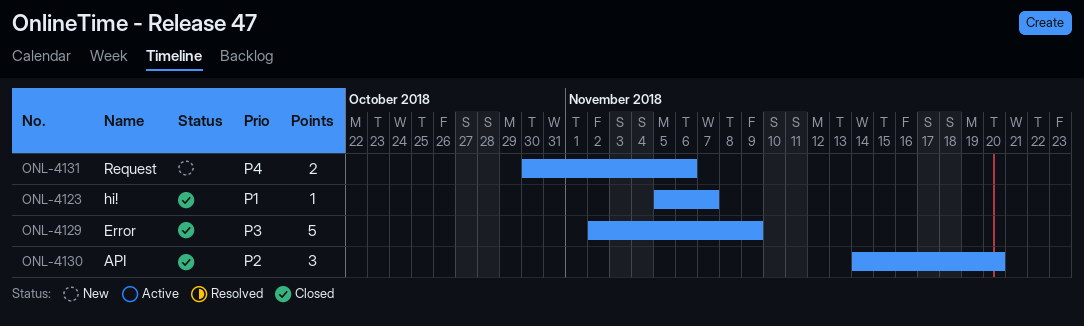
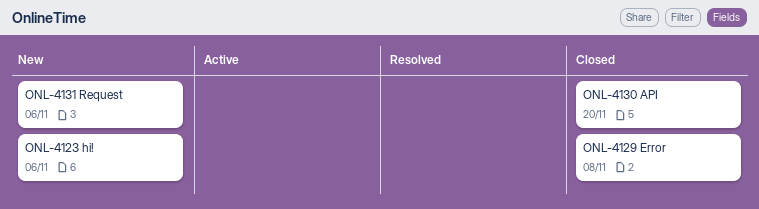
ONL-4123, status: Closed -> New
ONL-4123, due: Nov 7 -> Nov 6
ONL-4129, due: Nov 9 -> Nov 8

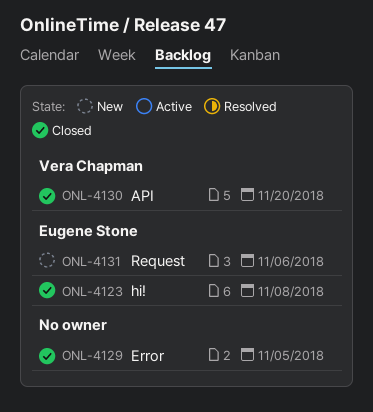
ONL-4123, status: New -> Closed
ONL-4123, due: Nov 6 -> Nov 8
ONL-4129, due: Nov 8 -> Nov 5

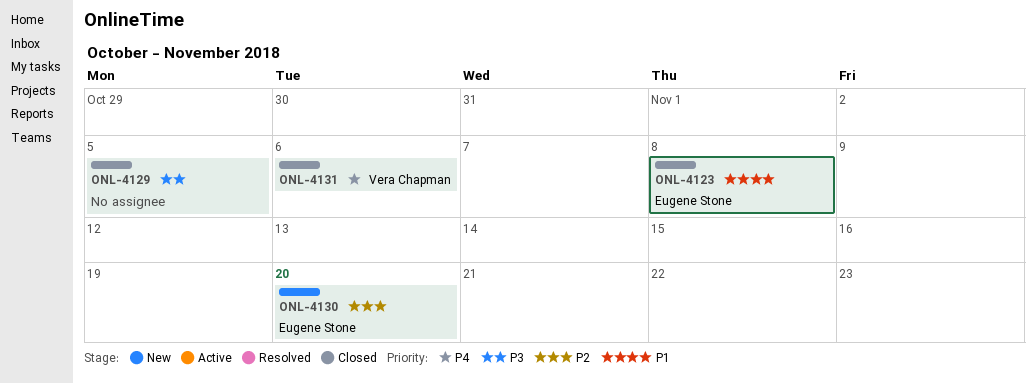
ONL-4130, status: Closed -> New
ONL-4130, owner: Vera Chapman -> Eugene Stone
ONL-4131, status: New -> Closed
ONL-4131, owner: Eugene Stone -> Vera Chapman

